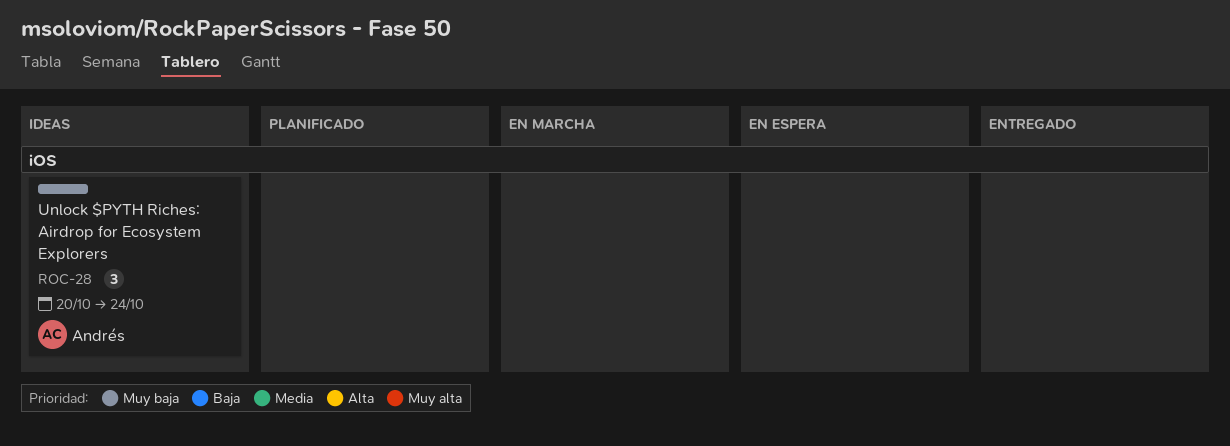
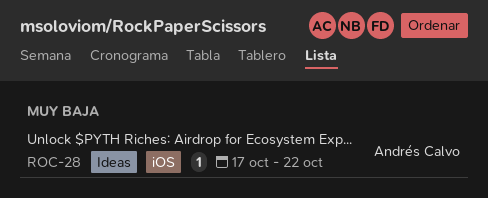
ROC-28, estimate: 3 -> 1
ROC-28, start: Oct 20 -> Oct 17
ROC-28, due: Oct 24 -> Oct 22

